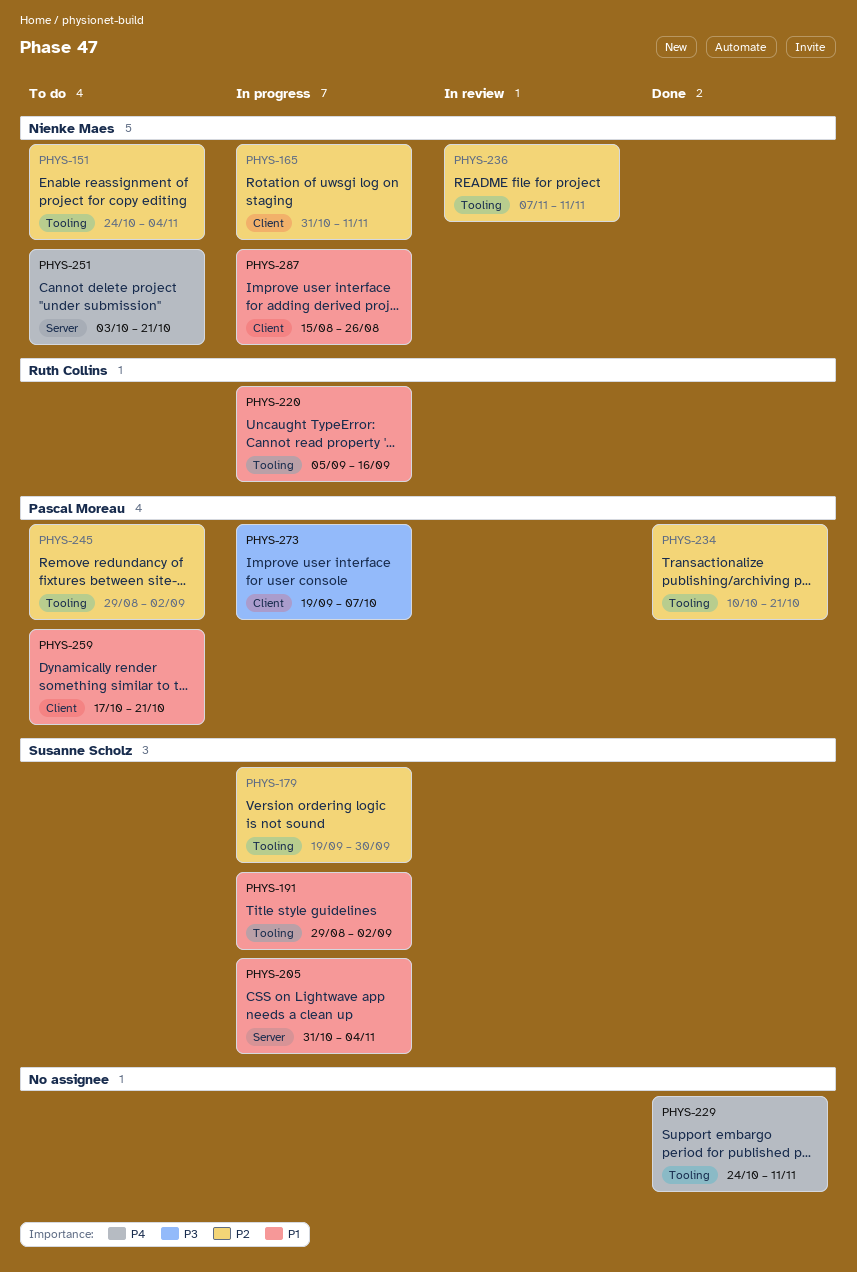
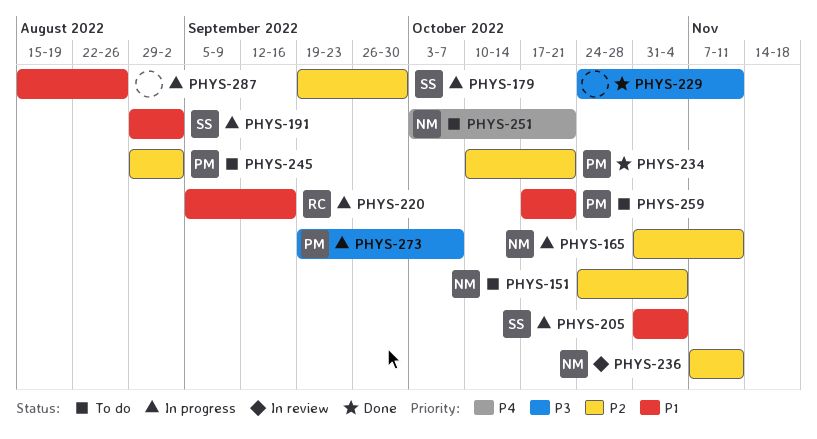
PHYS-229, priority: P4 -> P3
PHYS-287, owner: Nienke Maes -> none

